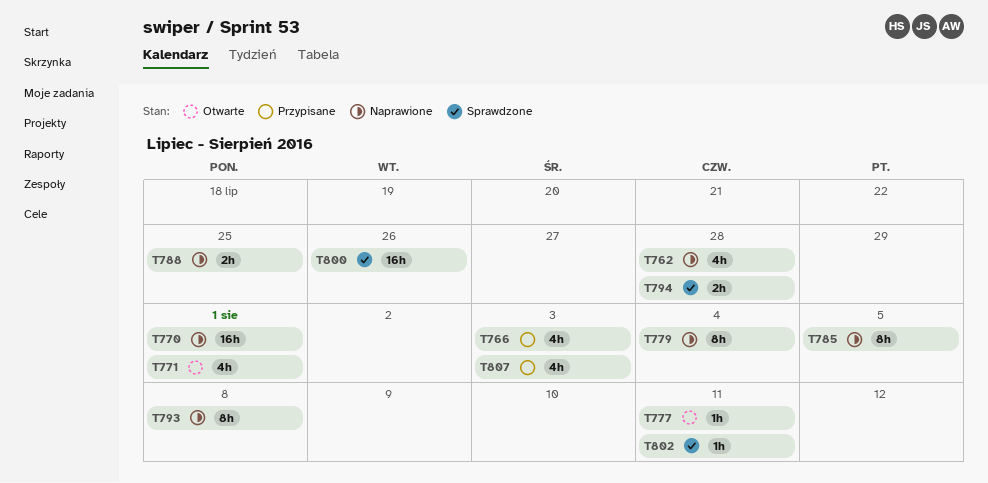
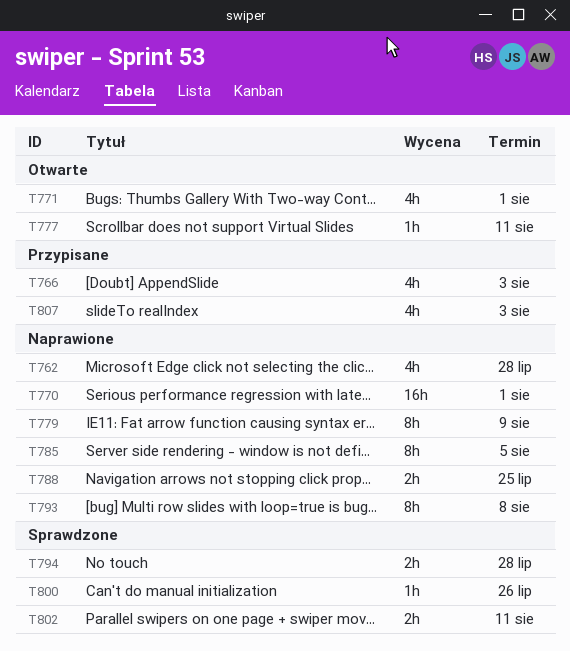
T779, due: Aug 4 -> Aug 9
T800, estimate: 16h -> 1h
T802, estimate: 1h -> 2h

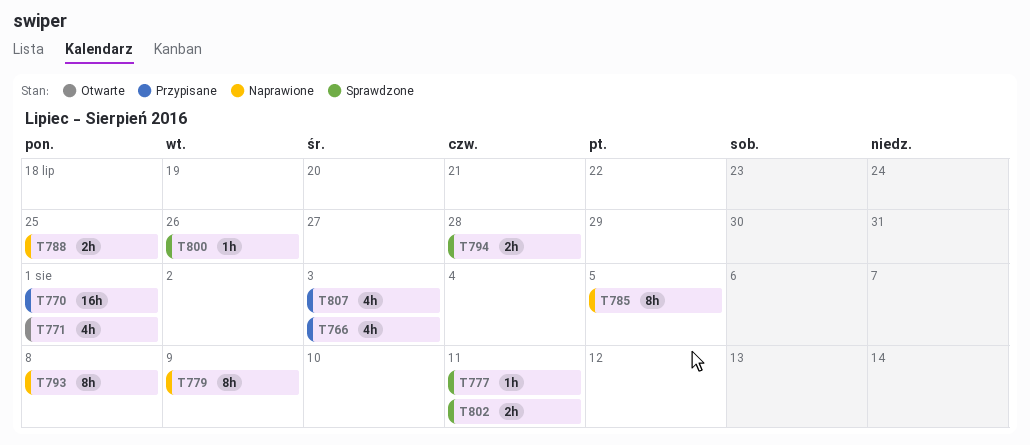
T762: present -> none
T770, status: Naprawione -> Przypisane
T777, status: Otwarte -> Sprawdzone

